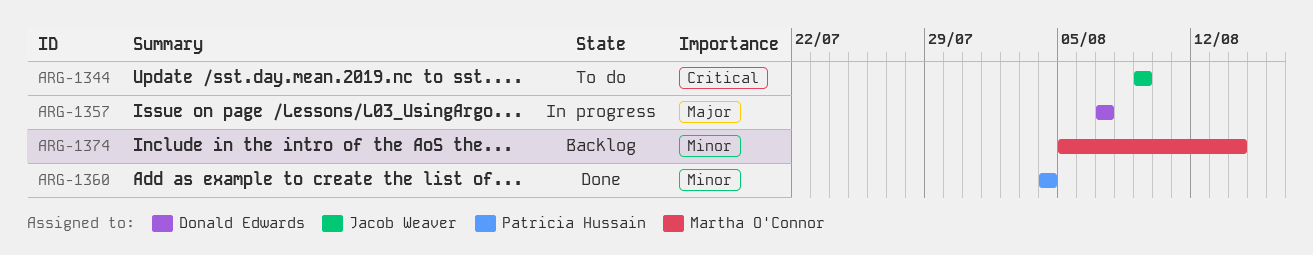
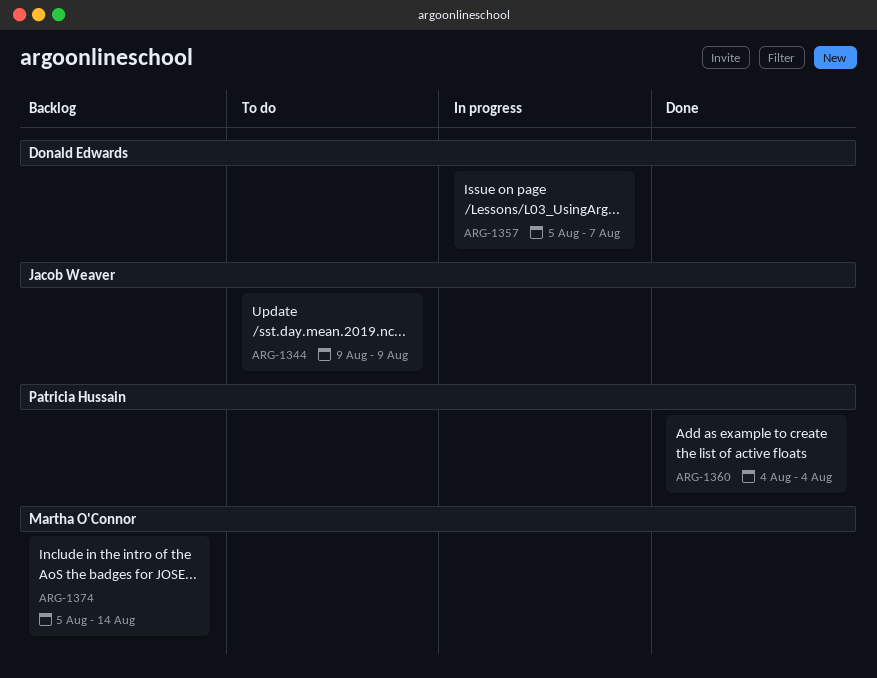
ARG-1357, start: Aug 7 -> Aug 5

